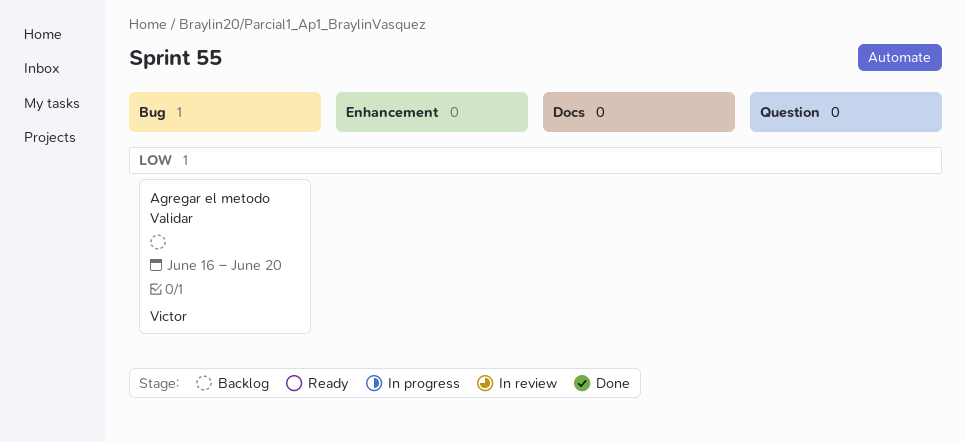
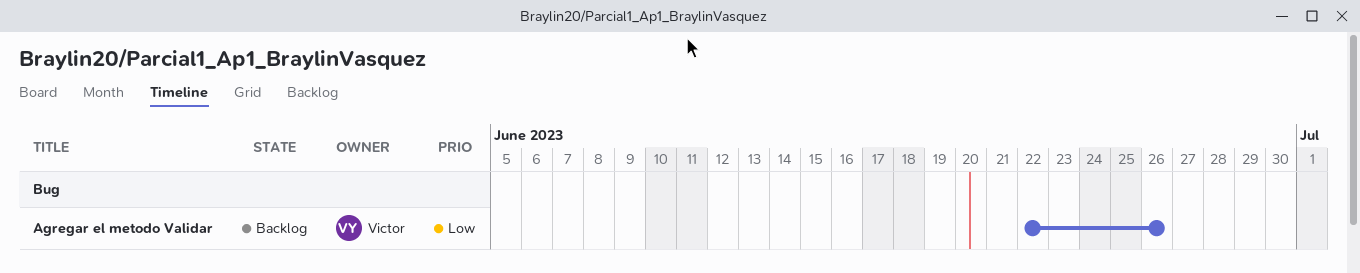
Agregar el metodo Validar, start: Jun 16 -> Jun 22
Agregar el metodo Validar, due: Jun 20 -> Jun 26

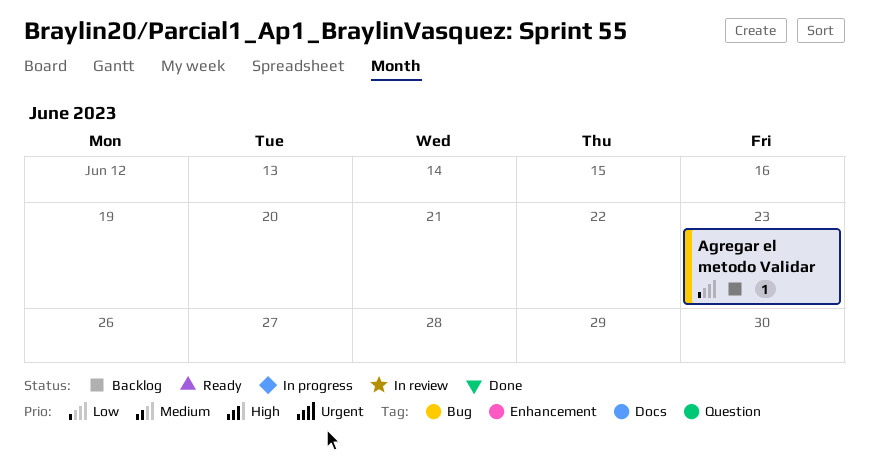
Agregar el metodo Validar, due: Jun 26 -> Jun 23

